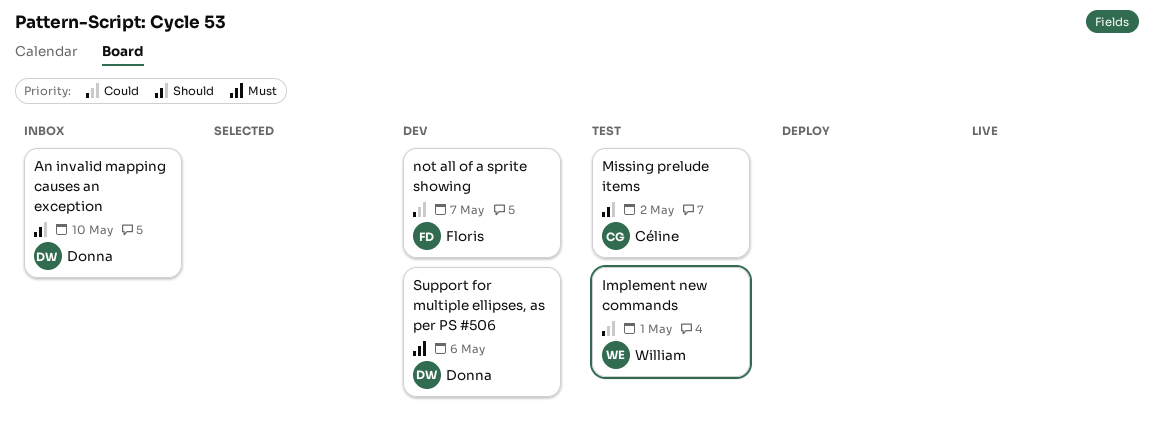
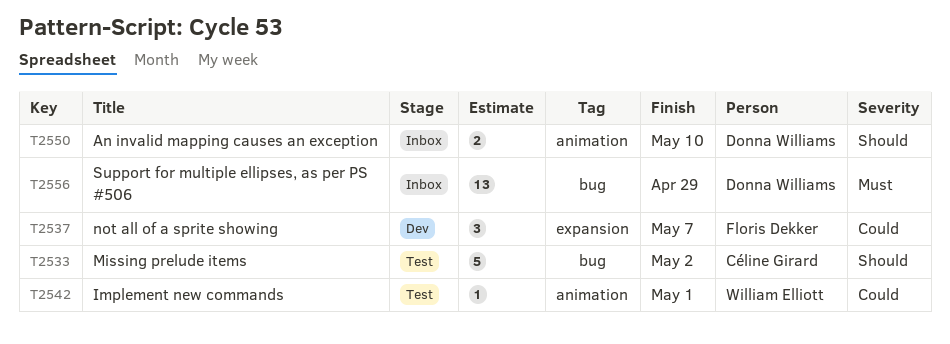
Support for multiple ellipses, as per PS #506, status: Dev -> Inbox
Support for multiple ellipses, as per PS #506, due: May 6 -> Apr 29

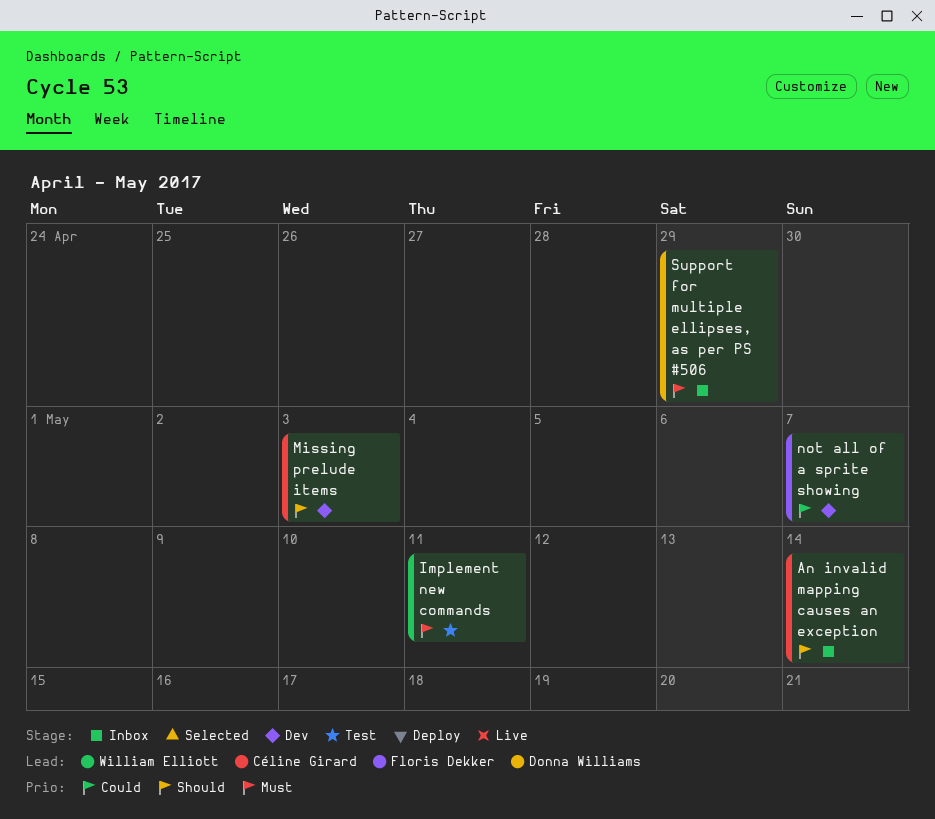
An invalid mapping causes an exception, owner: Donna Williams -> Céline Girard
An invalid mapping causes an exception, due: May 10 -> May 14
Implement new commands, priority: Could -> Must
Implement new commands, due: May 1 -> May 11
Missing prelude items, status: Test -> Dev
Missing prelude items, due: May 2 -> May 3

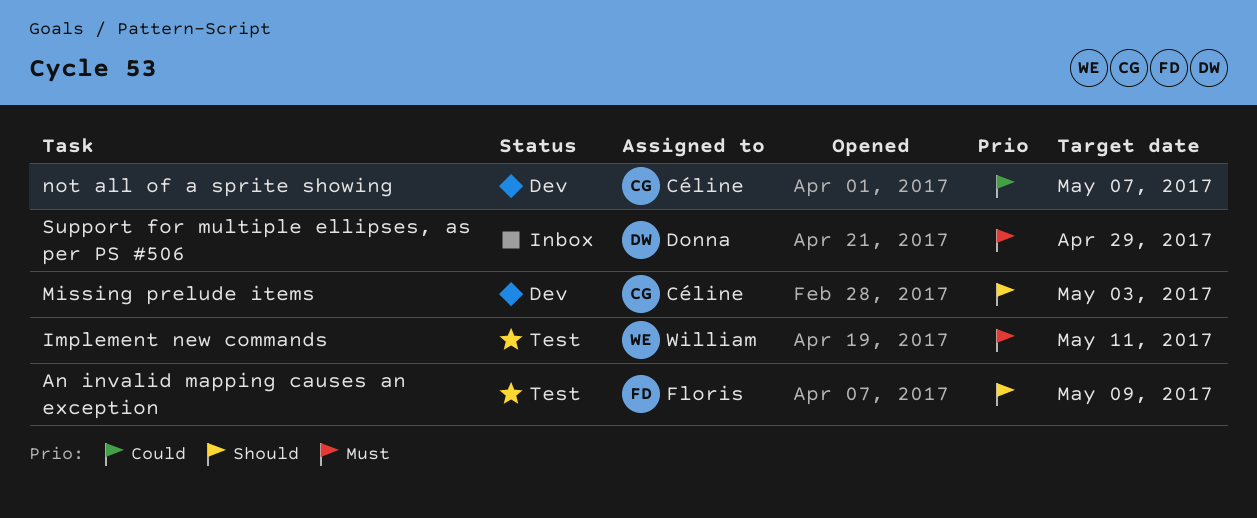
An invalid mapping causes an exception, status: Inbox -> Test
An invalid mapping causes an exception, owner: Céline Girard -> Floris Dekker
An invalid mapping causes an exception, due: May 14 -> May 9
not all of a sprite showing, owner: Floris Dekker -> Céline Girard

